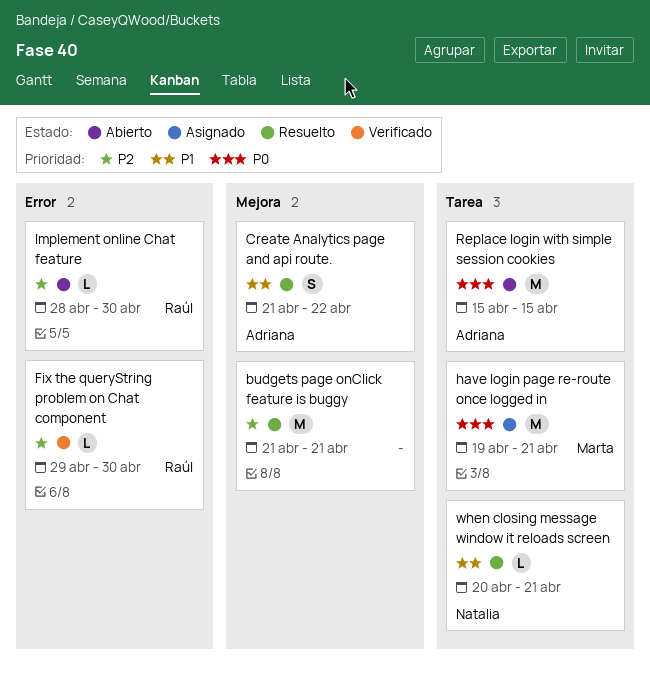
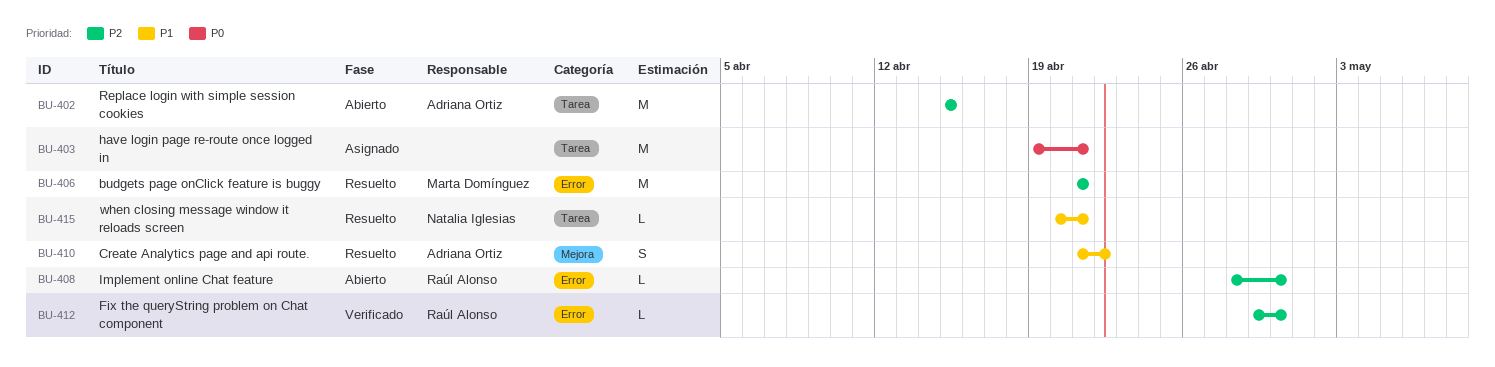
budgets page onClick feature is buggy, owner: none -> Marta Domínguez
budgets page onClick feature is buggy, label: Mejora -> Error
have login page re-route once logged in, owner: Marta Domínguez -> none
Replace login with simple session cookies, priority: P0 -> P2

